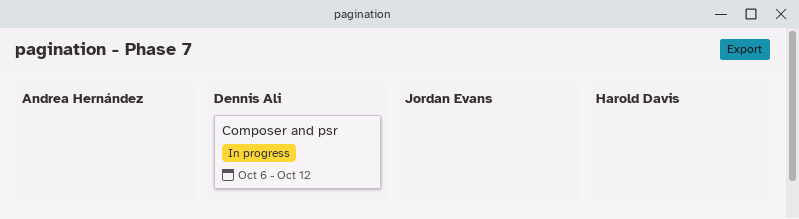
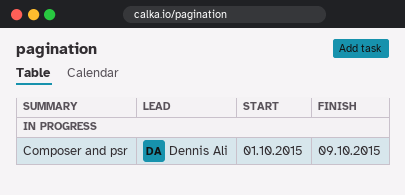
Composer and psr, start: Oct 6 -> Oct 1
Composer and psr, due: Oct 12 -> Oct 9

